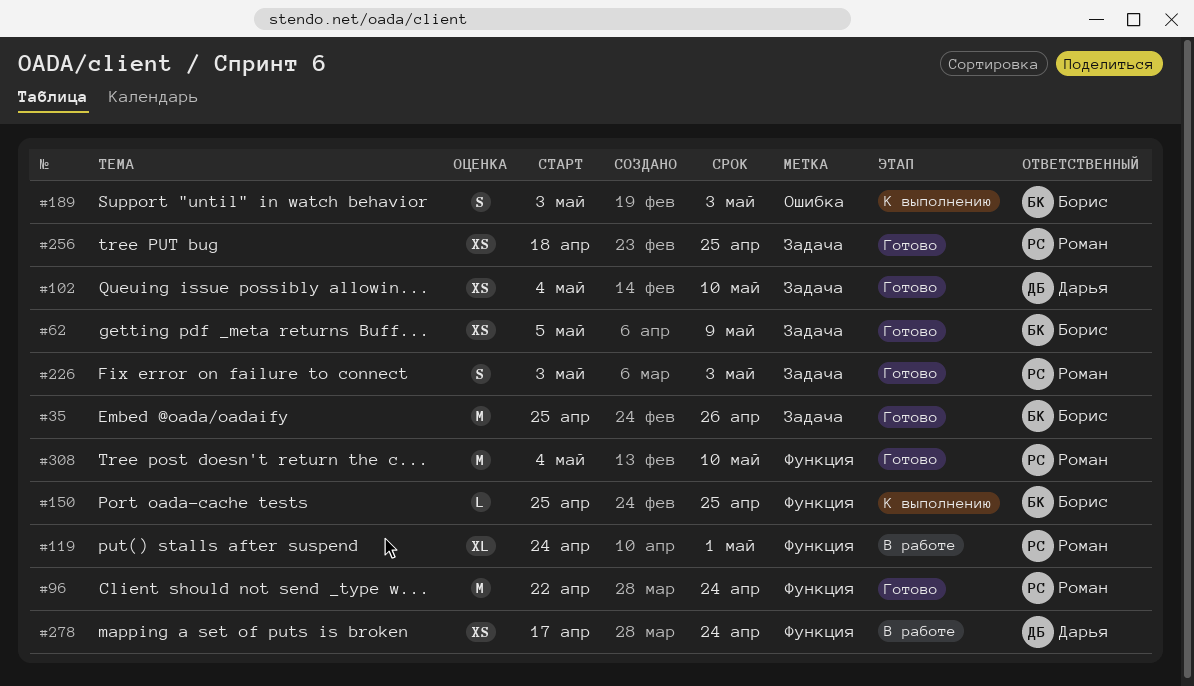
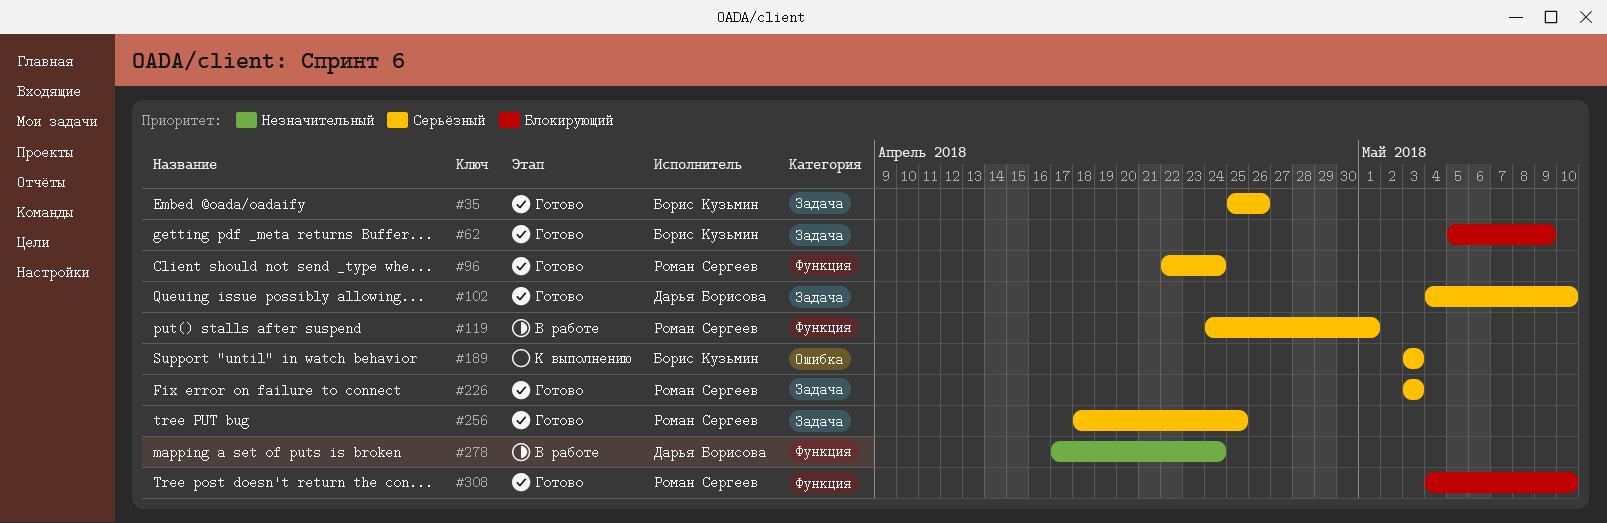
#150: present -> none

